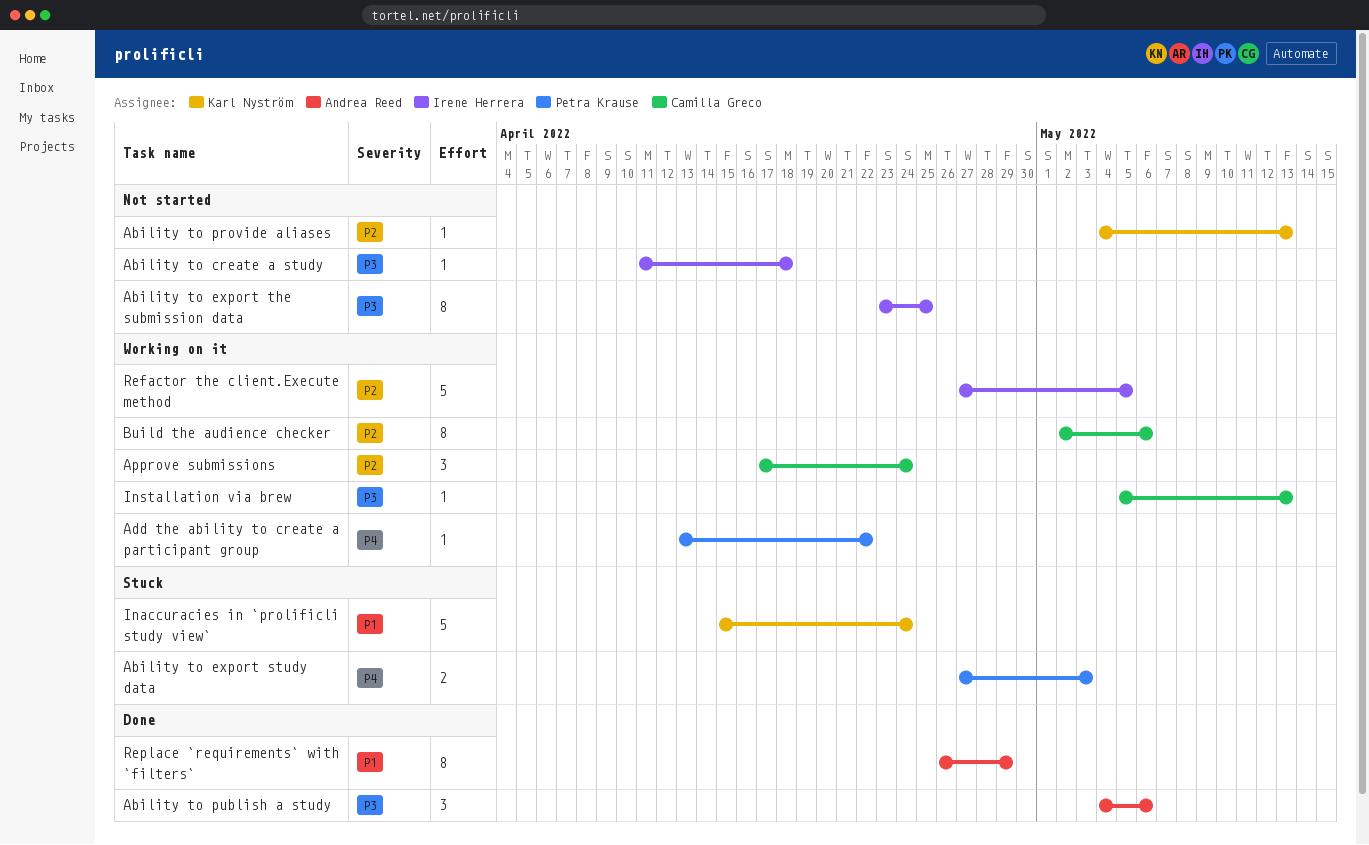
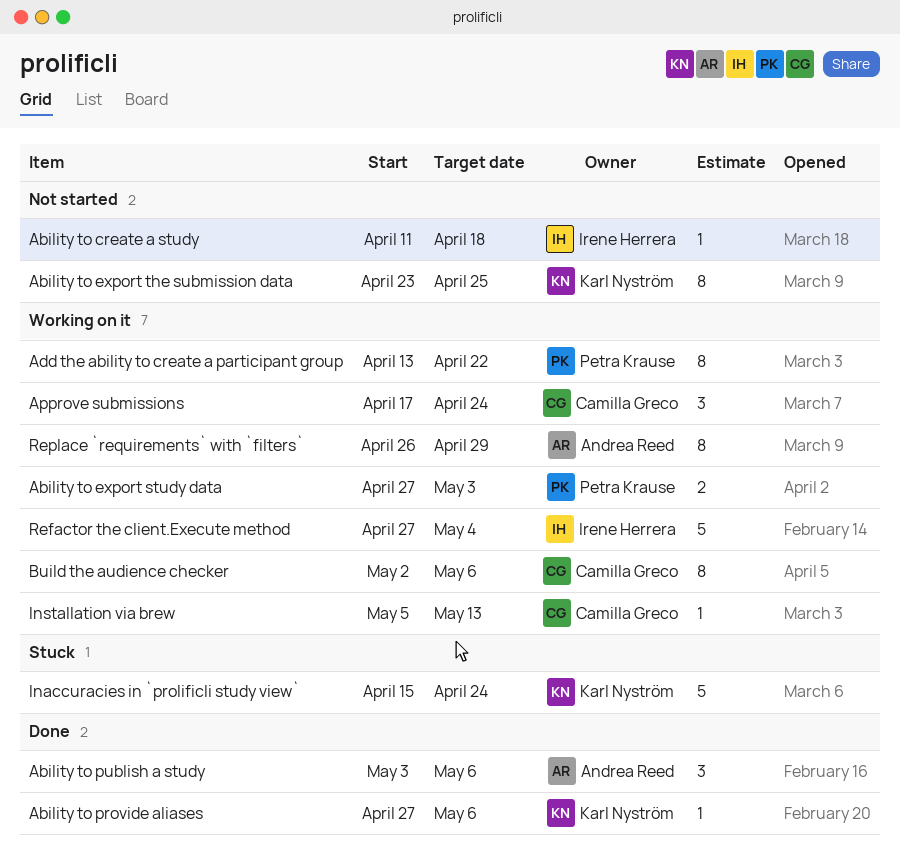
Ability to export study data, status: Stuck -> Working on it
Ability to export the submission data, owner: Irene Herrera -> Karl Nyström
Ability to provide aliases, status: Not started -> Done
Ability to provide aliases, start: May 4 -> Apr 27
Ability to provide aliases, due: May 13 -> May 6
Ability to publish a study, start: May 4 -> May 3
Add the ability to create a participant group, estimate: 1 -> 8
Refactor the client.Execute method, due: May 5 -> May 4
Replace `requirements` with `filters`, status: Done -> Working on it

